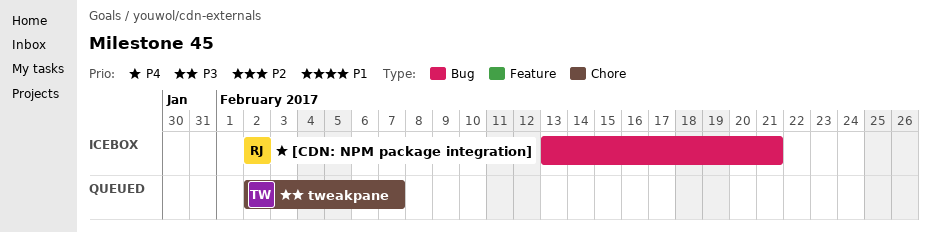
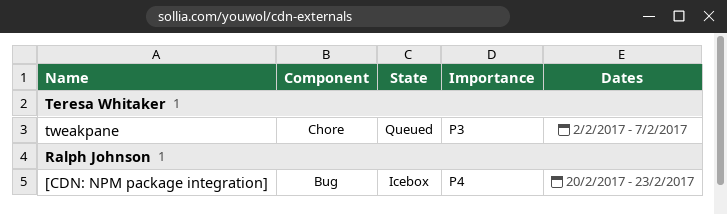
[CDN: NPM package integration], start: Feb 13 -> Feb 20
[CDN: NPM package integration], due: Feb 21 -> Feb 23

